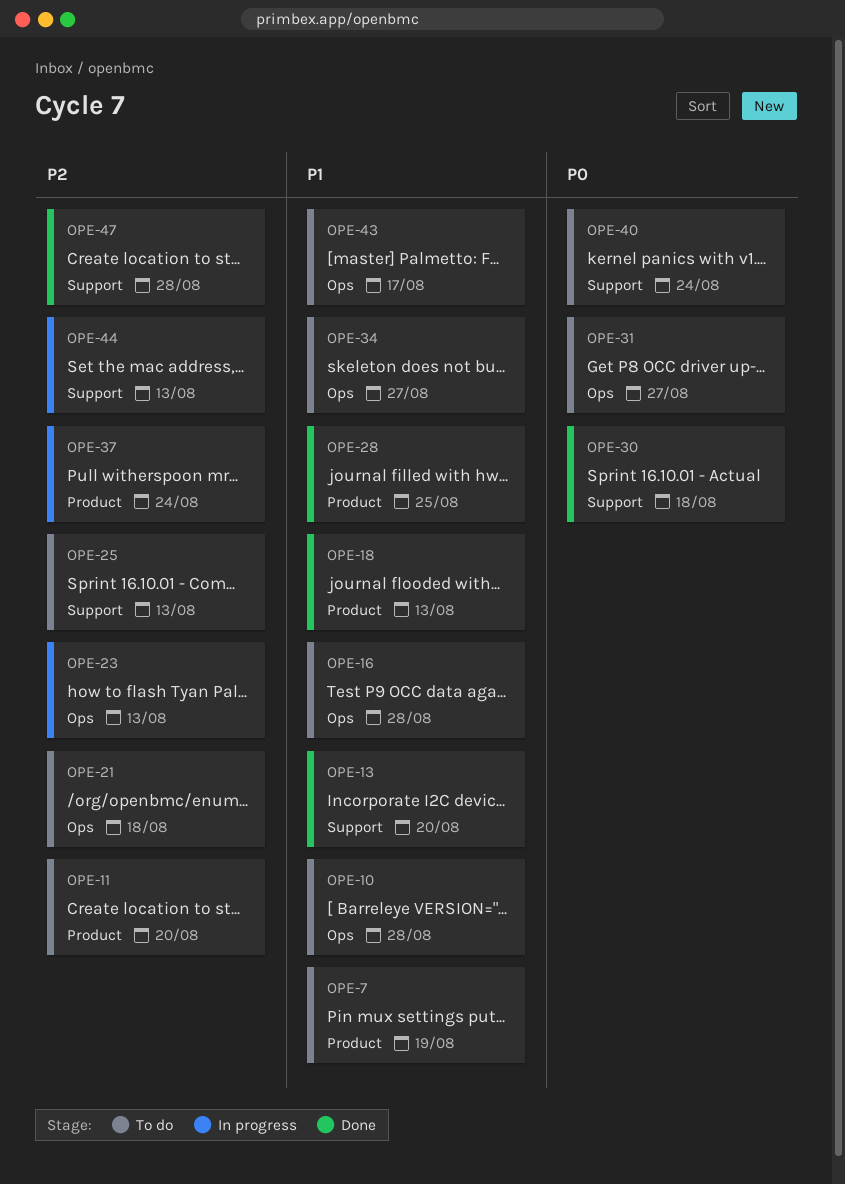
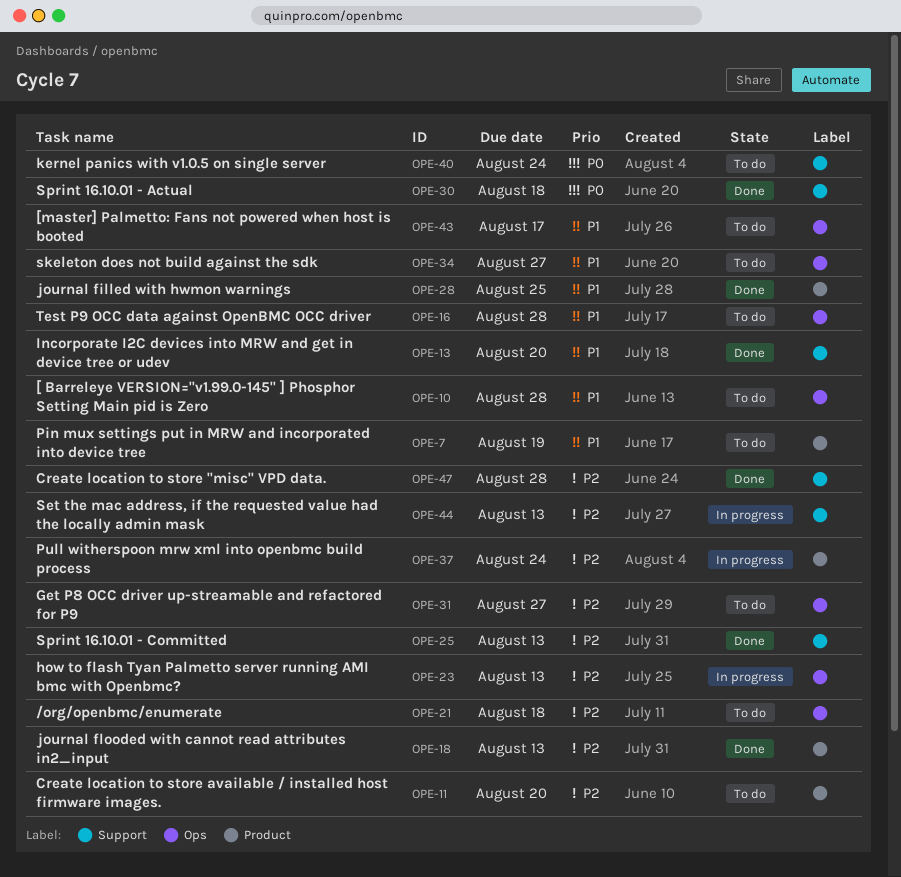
OPE-18, priority: P1 -> P2
OPE-25, status: To do -> Done
OPE-31, priority: P0 -> P2

